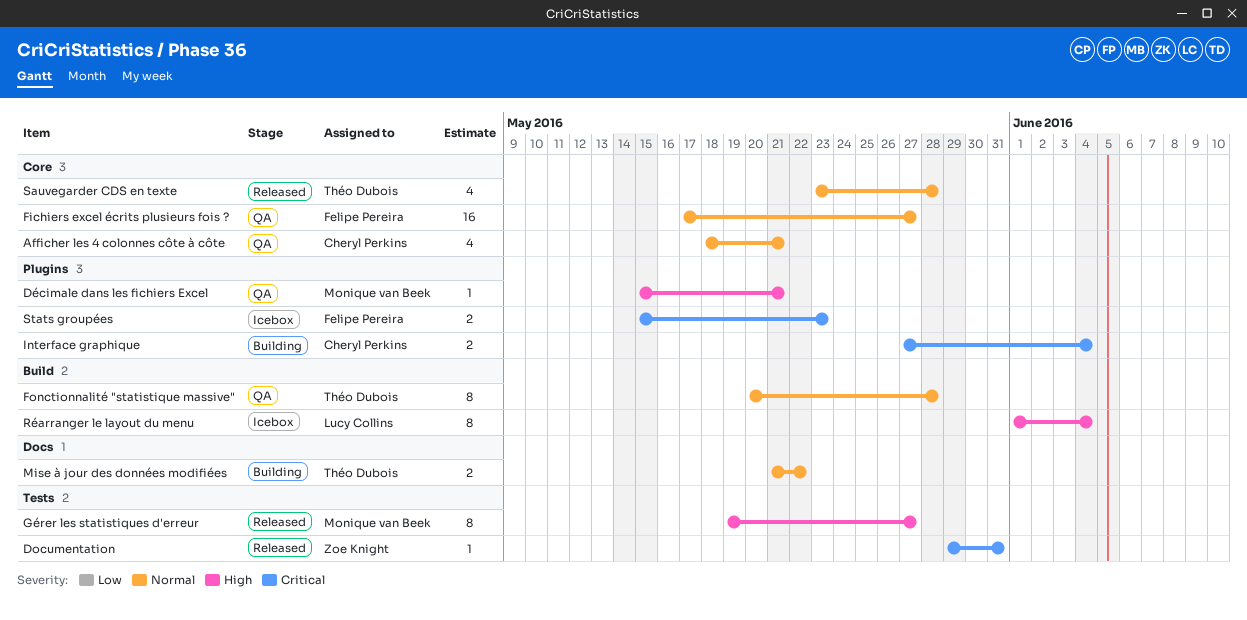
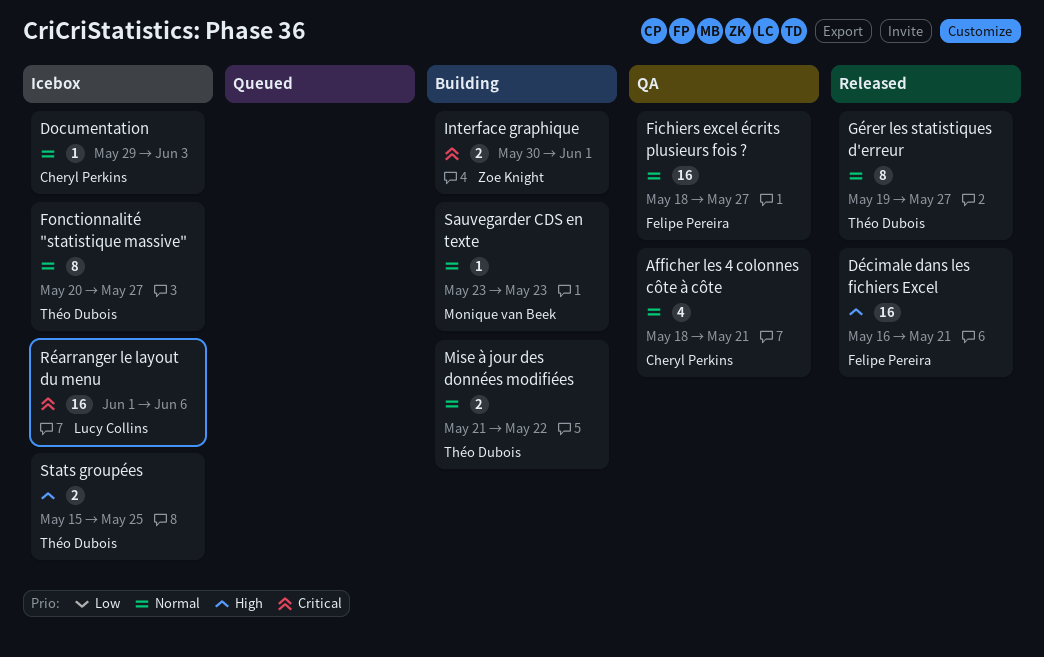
Documentation, status: Released -> Icebox
Documentation, owner: Zoe Knight -> Cheryl Perkins
Documentation, priority: Critical -> Normal
Documentation, due: May 31 -> Jun 3
Décimale dans les fichiers Excel, status: QA -> Released
Décimale dans les fichiers Excel, owner: Monique van Beek -> Felipe Pereira
Décimale dans les fichiers Excel, estimate: 1 -> 16
Décimale dans les fichiers Excel, start: May 15 -> May 16
Fichiers excel écrits plusieurs fois ?, start: May 17 -> May 18
Fonctionnalité "statistique massive", status: QA -> Icebox
Fonctionnalité "statistique massive", due: May 28 -> May 27
Gérer les statistiques d'erreur, owner: Monique van Beek -> Théo Dubois
Gérer les statistiques d'erreur, priority: High -> Normal
Interface graphique, owner: Cheryl Perkins -> Zoe Knight
Interface graphique, start: May 27 -> May 30
Interface graphique, due: Jun 4 -> Jun 1
Réarranger le layout du menu, priority: High -> Critical
Réarranger le layout du menu, estimate: 8 -> 16
Réarranger le layout du menu, due: Jun 4 -> Jun 6
Sauvegarder CDS en texte, status: Released -> Building
Sauvegarder CDS en texte, owner: Théo Dubois -> Monique van Beek
Sauvegarder CDS en texte, estimate: 4 -> 1
Sauvegarder CDS en texte, due: May 28 -> May 23
Stats groupées, owner: Felipe Pereira -> Théo Dubois
Stats groupées, priority: Critical -> High
Stats groupées, due: May 23 -> May 25

